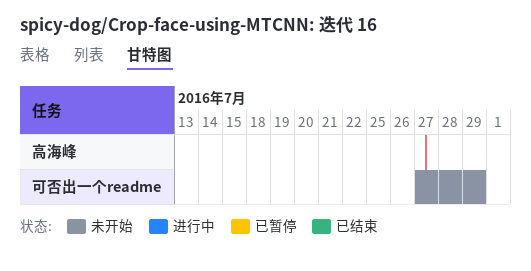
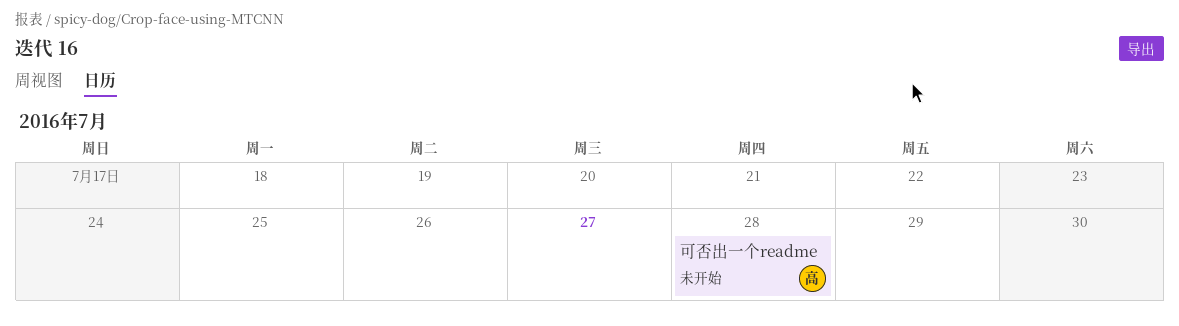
可否出一个readme, due: Jul 29 -> Jul 28

